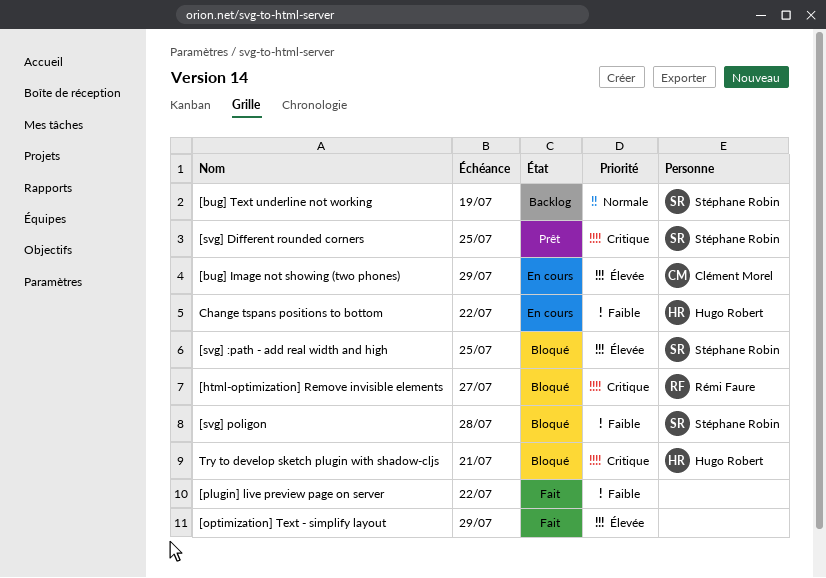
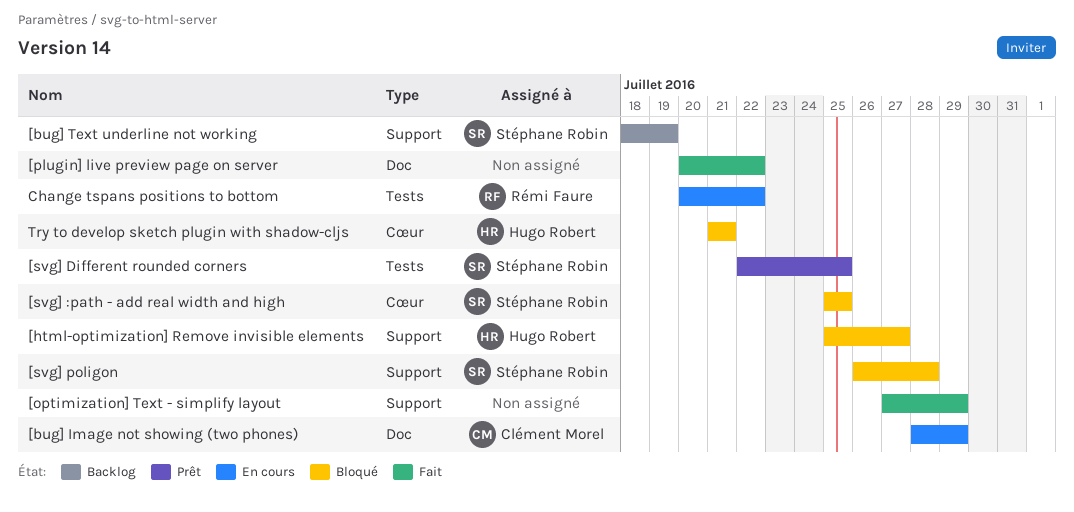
[html-optimization] Remove invisible elements, owner: Rémi Faure -> Hugo Robert
Change tspans positions to bottom, owner: Hugo Robert -> Rémi Faure

